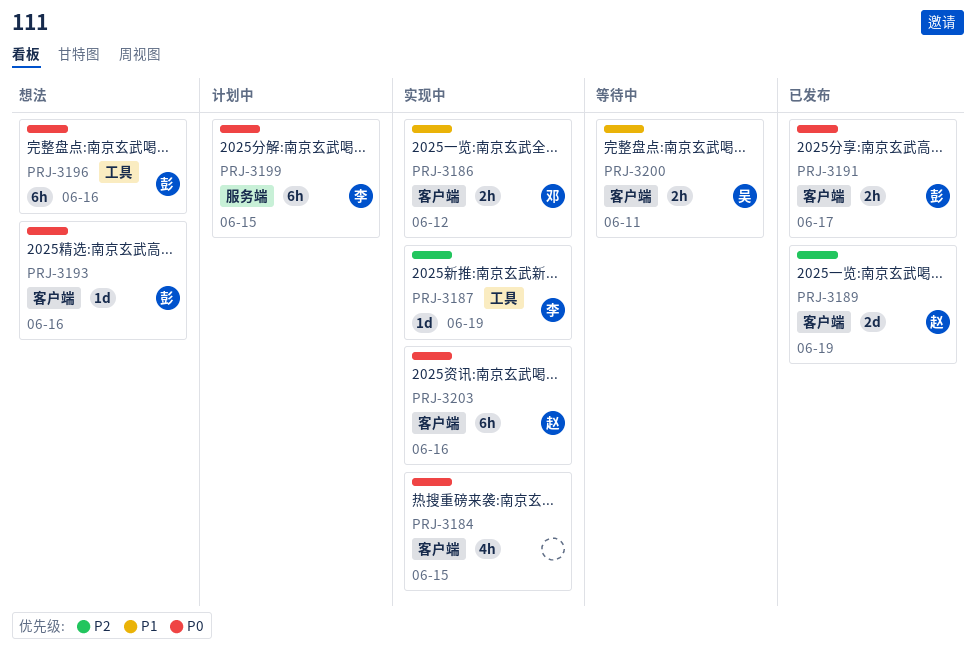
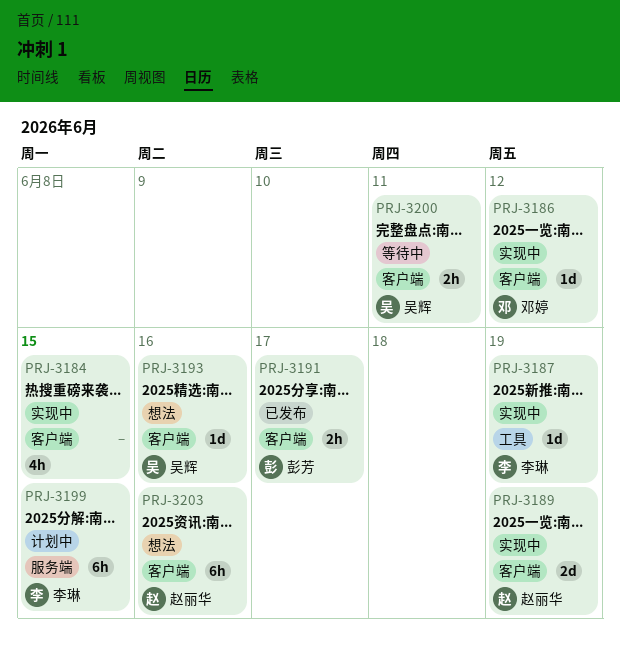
PRJ-3186, estimate: 2h -> 1d
PRJ-3189, status: 已发布 -> 实现中
PRJ-3193, owner: 彭芳 -> 吴辉
PRJ-3196: present -> none
PRJ-3203, status: 实现中 -> 想法

